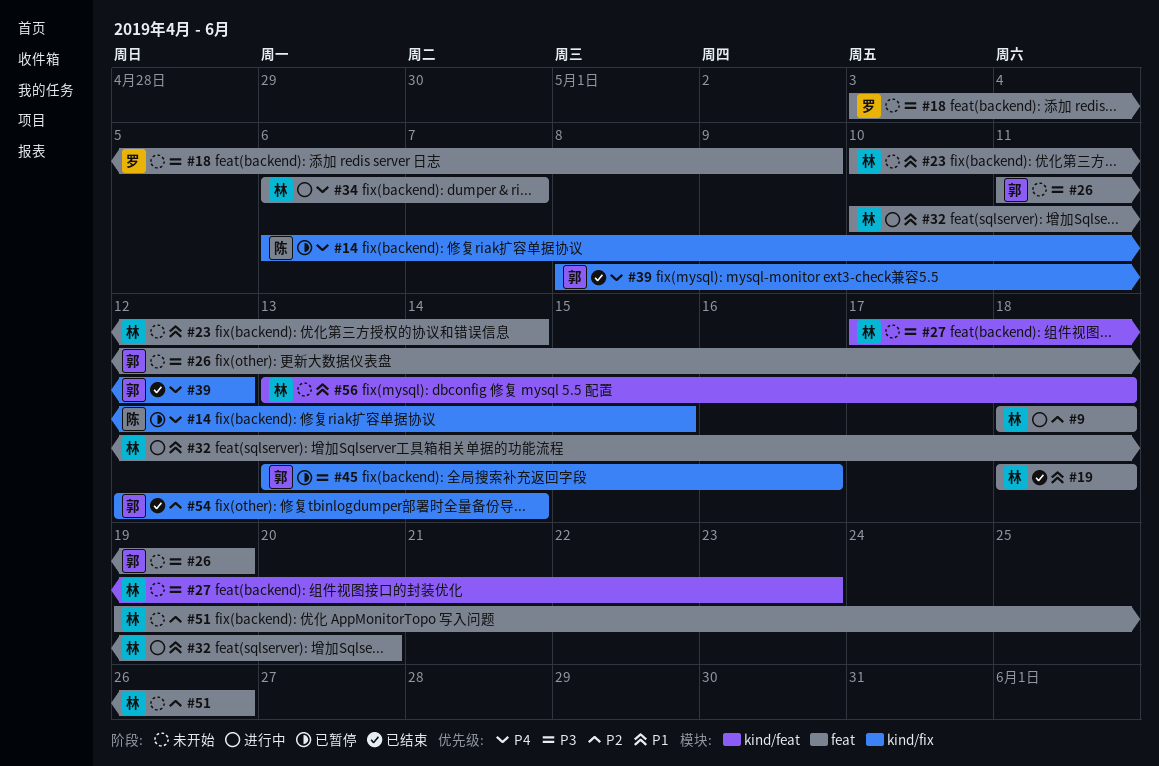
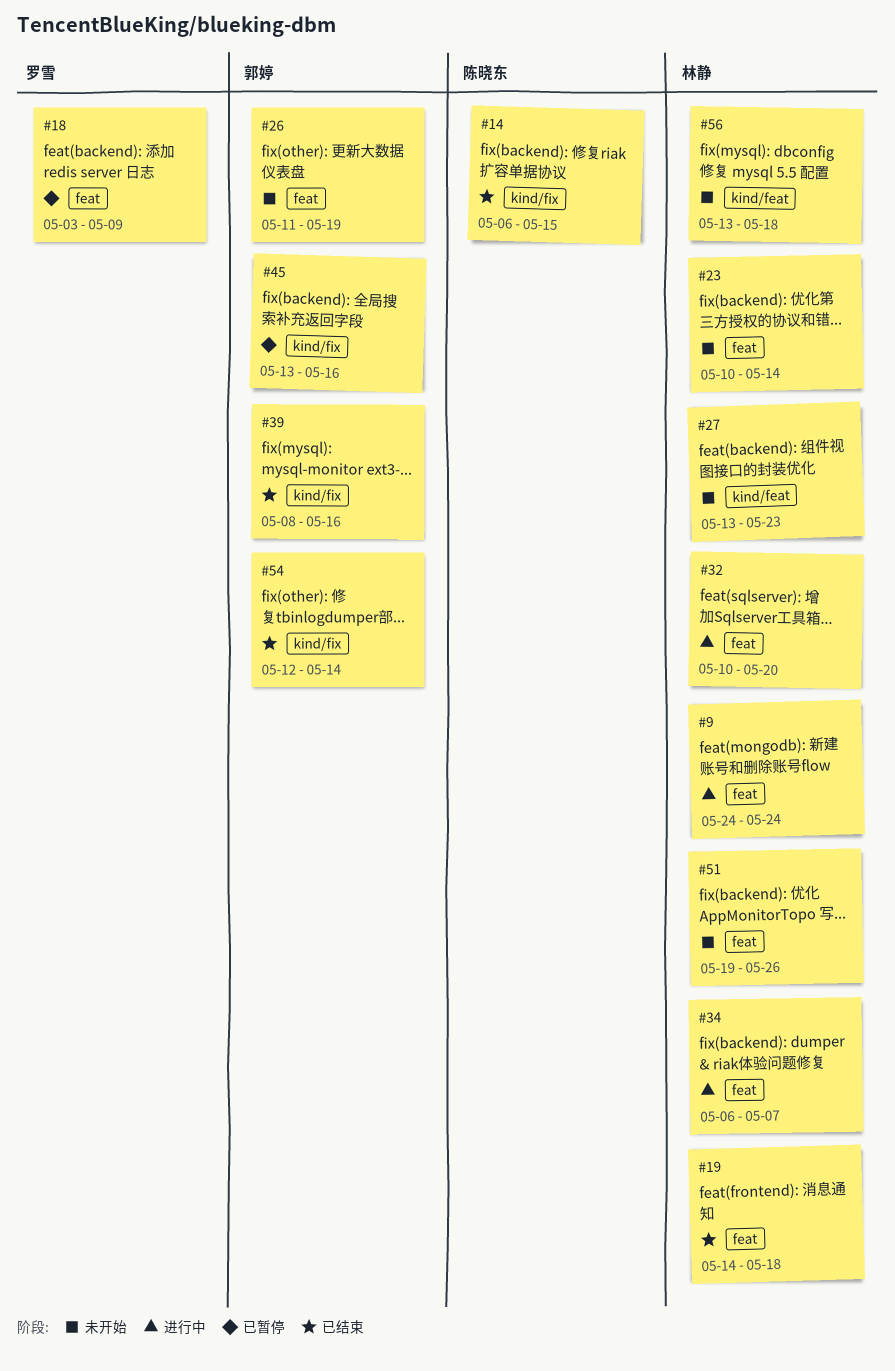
#9, start: May 18 -> May 24
#9, due: May 18 -> May 24
#14, status: 已暂停 -> 已结束
#18, status: 未开始 -> 已暂停
#19, start: May 18 -> May 14
#27, start: May 17 -> May 13
#39, due: May 12 -> May 16

